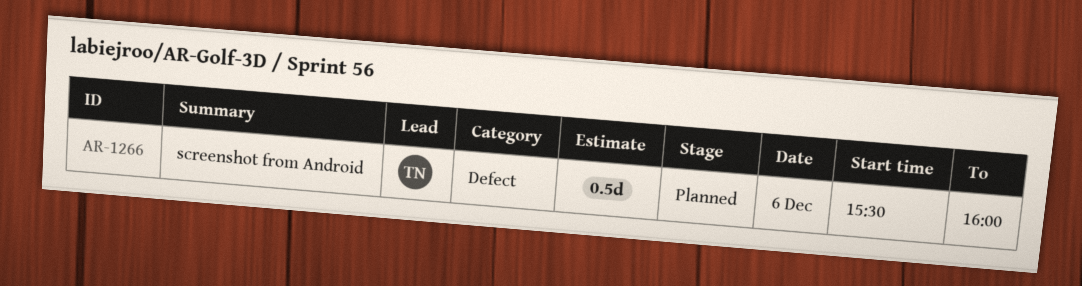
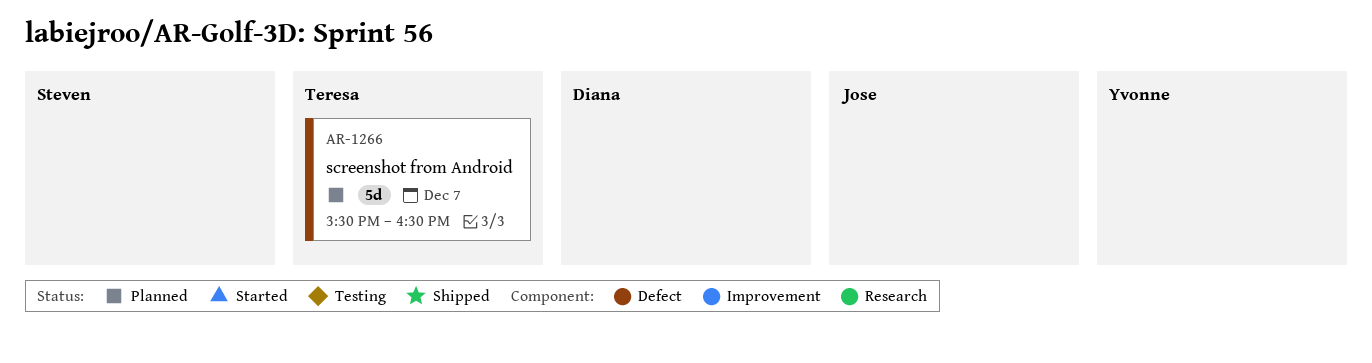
AR-1266, estimate: 0.5d -> 5d
AR-1266, day: Dec 6 -> Dec 7
AR-1266, ends: 16:00 -> 16:30

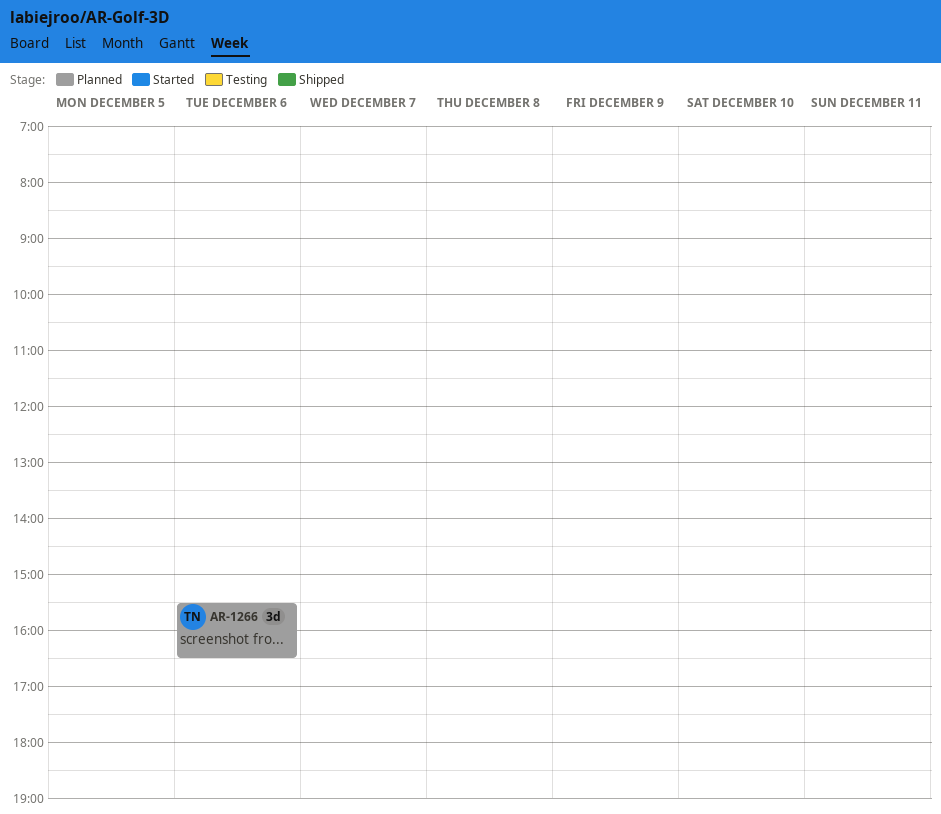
AR-1266, estimate: 5d -> 3d
AR-1266, day: Dec 7 -> Dec 6

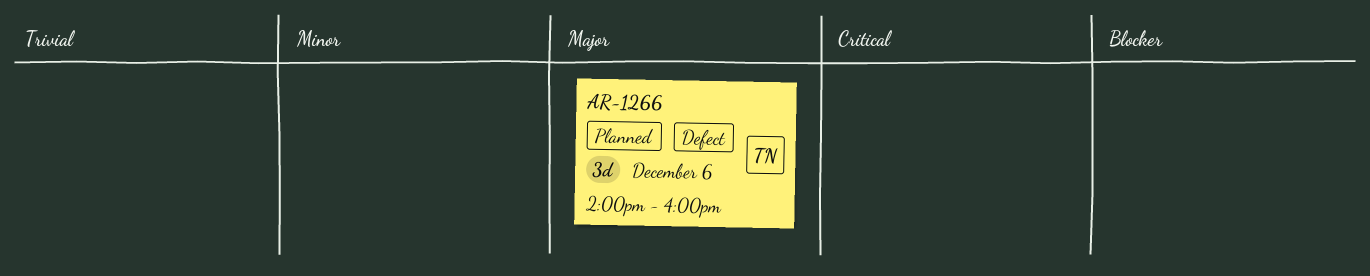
AR-1266, begins: 15:30 -> 14:00
AR-1266, ends: 16:30 -> 16:00

